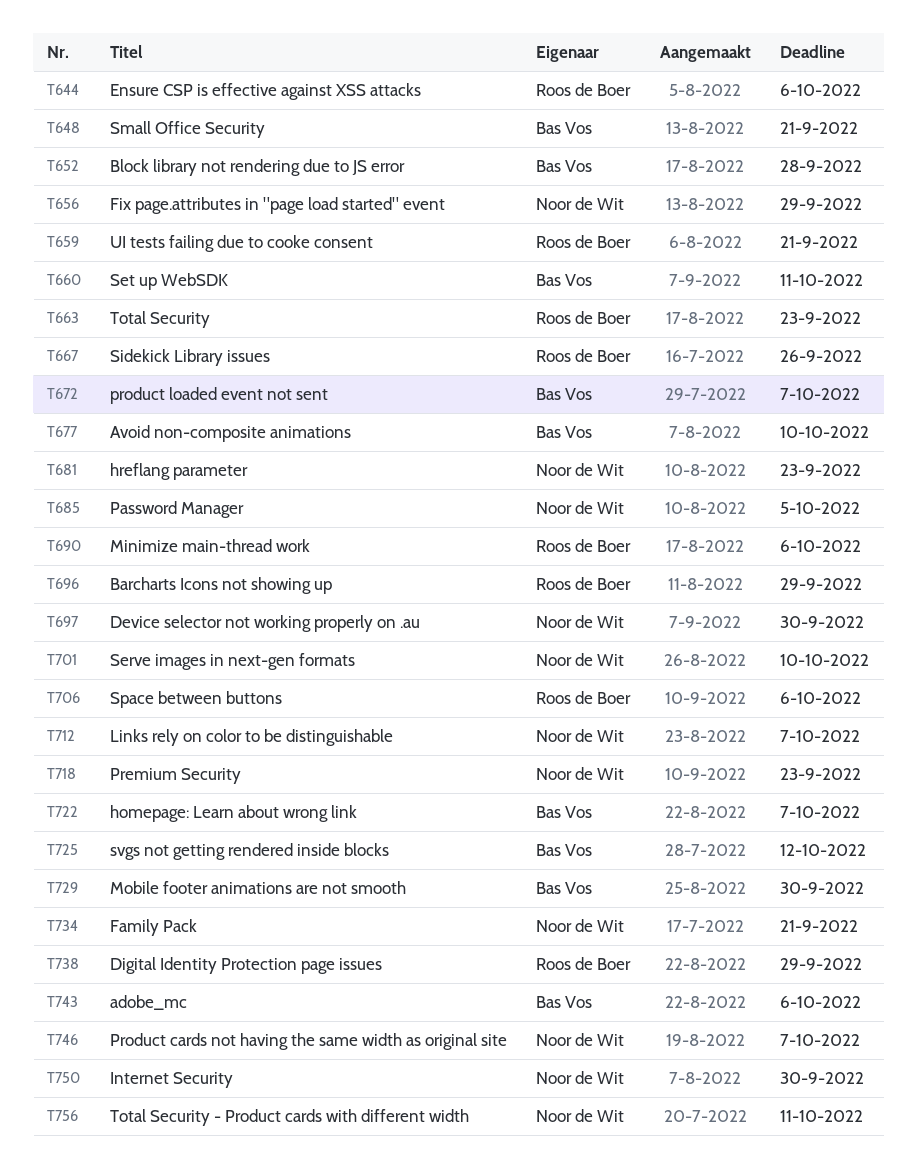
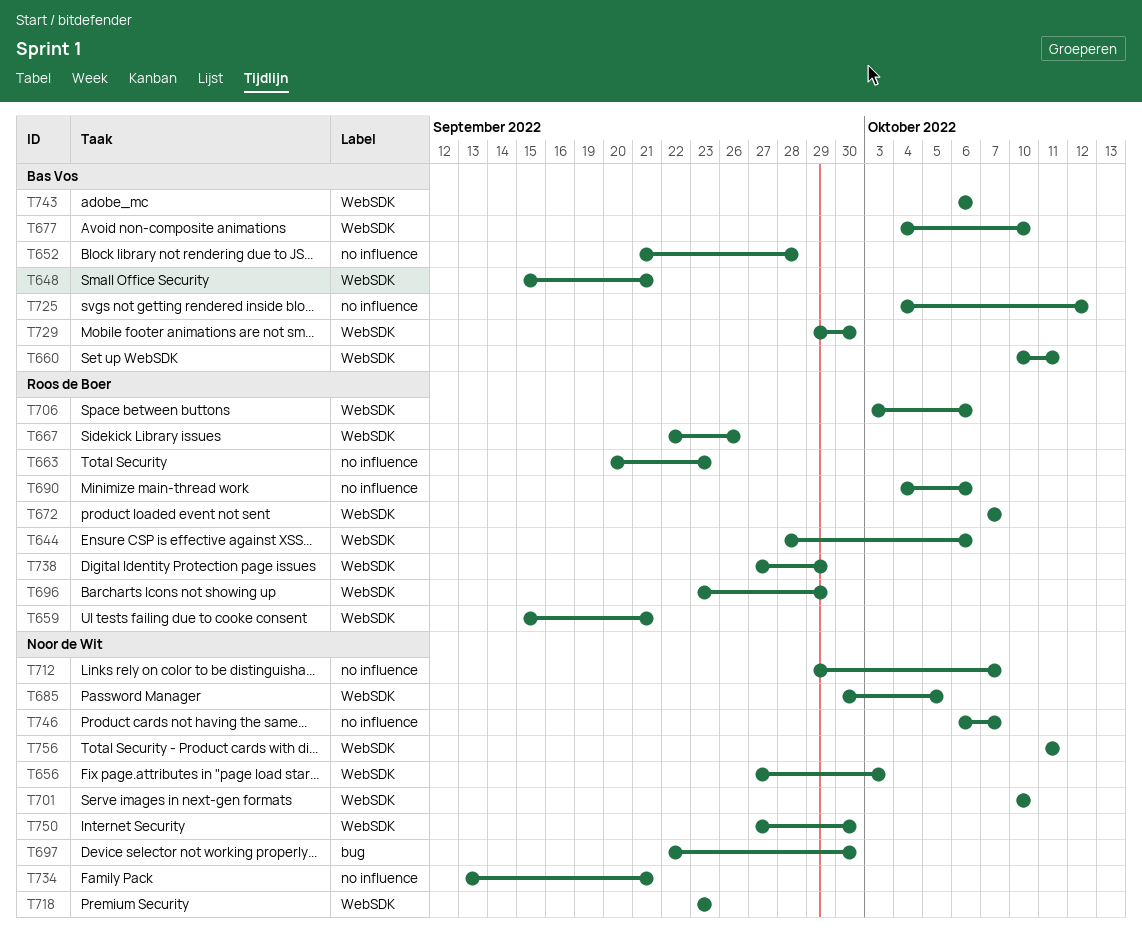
T656, due: Sep 29 -> Oct 3
T672, owner: Bas Vos -> Roos de Boer
T681: present -> none
T722: present -> none

